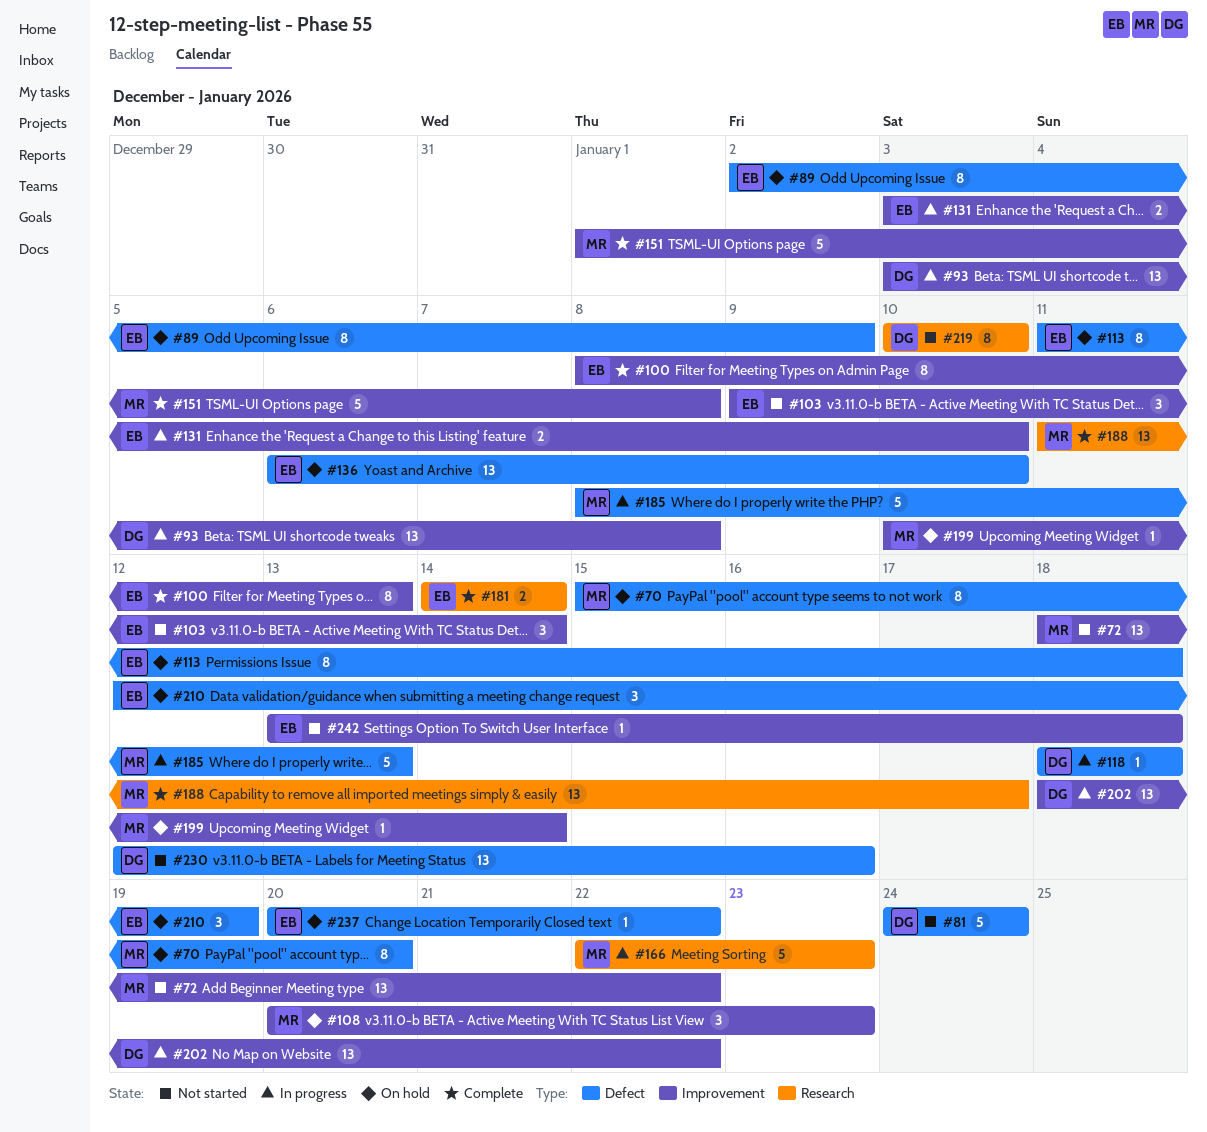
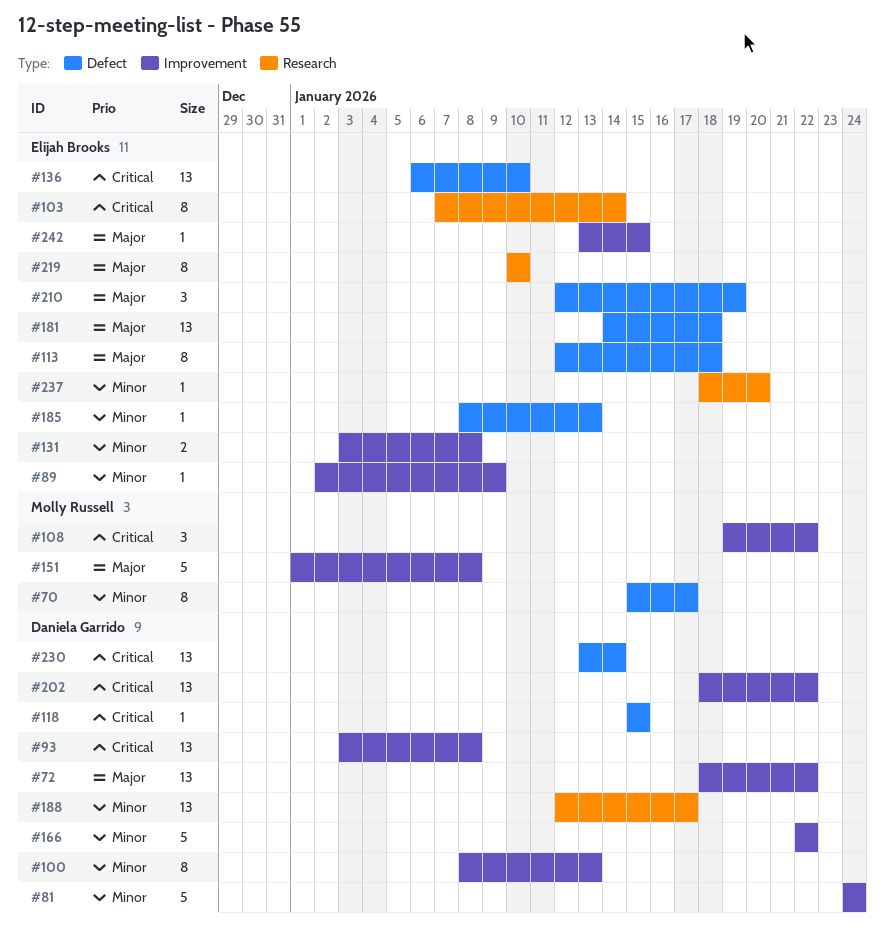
#70, due: Jan 20 -> Jan 17
#72, owner: Molly Russell -> Daniela Garrido
#81, label: Defect -> Improvement
#89, label: Defect -> Improvement
#89, estimate: 8 -> 1
#100, owner: Elijah Brooks -> Daniela Garrido
#103, label: Improvement -> Research
#103, estimate: 3 -> 8
#103, start: Jan 9 -> Jan 7
#108, start: Jan 20 -> Jan 19
#108, due: Jan 23 -> Jan 22
#113, start: Jan 11 -> Jan 12
#118, start: Jan 18 -> Jan 15
#118, due: Jan 18 -> Jan 15
#131, due: Jan 10 -> Jan 8
#166, owner: Molly Russell -> Daniela Garrido
#166, label: Research -> Improvement
#166, due: Jan 23 -> Jan 22
#181, label: Research -> Defect
#181, estimate: 2 -> 13
#181, due: Jan 14 -> Jan 18
#185, owner: Molly Russell -> Elijah Brooks
#185, estimate: 5 -> 1
#188, owner: Molly Russell -> Daniela Garrido
#188, start: Jan 11 -> Jan 12
#199: present -> none
#219, owner: Daniela Garrido -> Elijah Brooks
#230, start: Jan 12 -> Jan 13
#230, due: Jan 16 -> Jan 14
#237, label: Defect -> Research
#237, start: Jan 20 -> Jan 18
#237, due: Jan 22 -> Jan 20
#242, due: Jan 18 -> Jan 15

